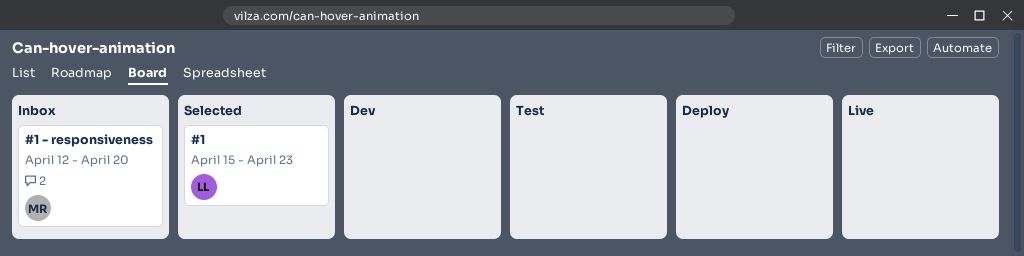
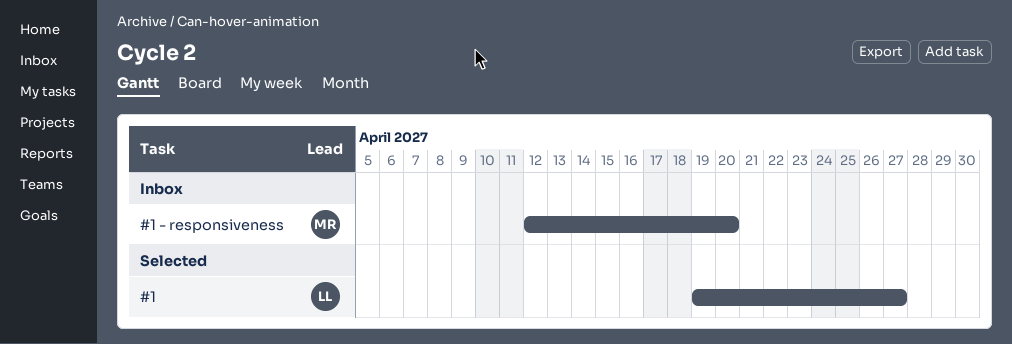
#1, start: Apr 15 -> Apr 19
#1, due: Apr 23 -> Apr 27

